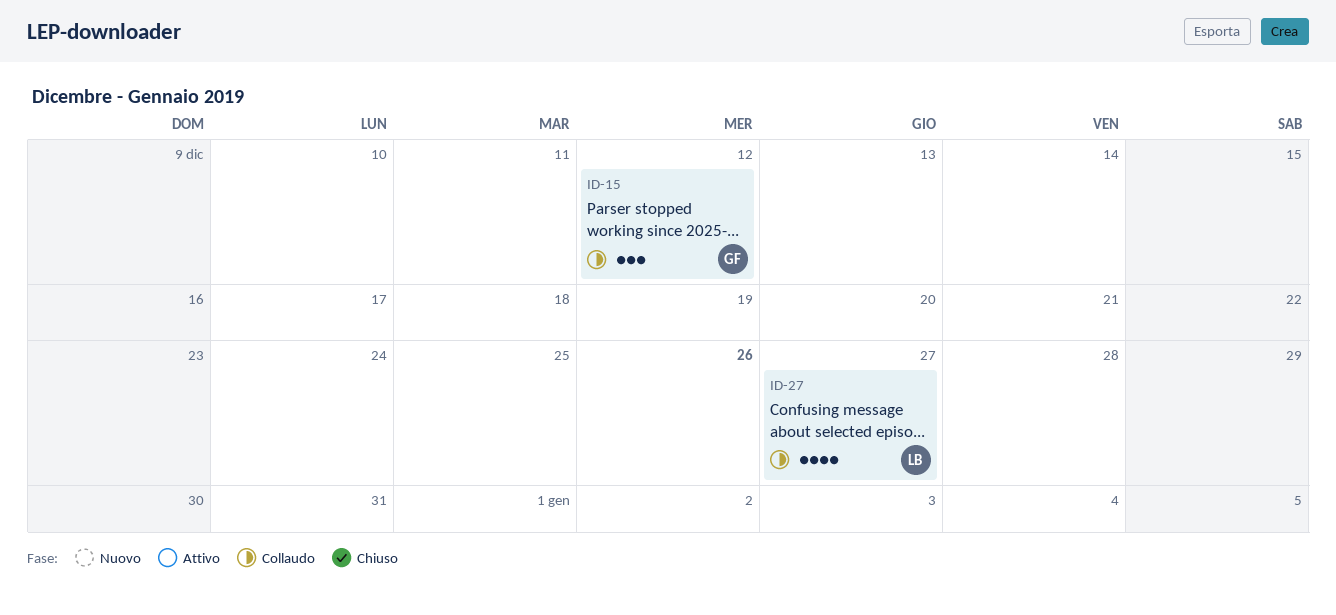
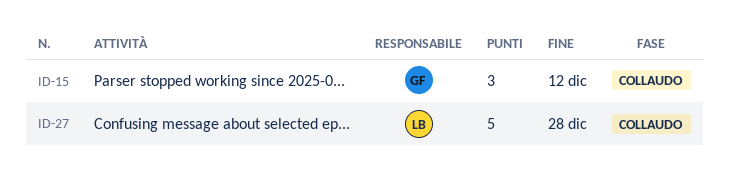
ID-27, estimate: 4 -> 5
ID-27, due: Dec 27 -> Dec 28

